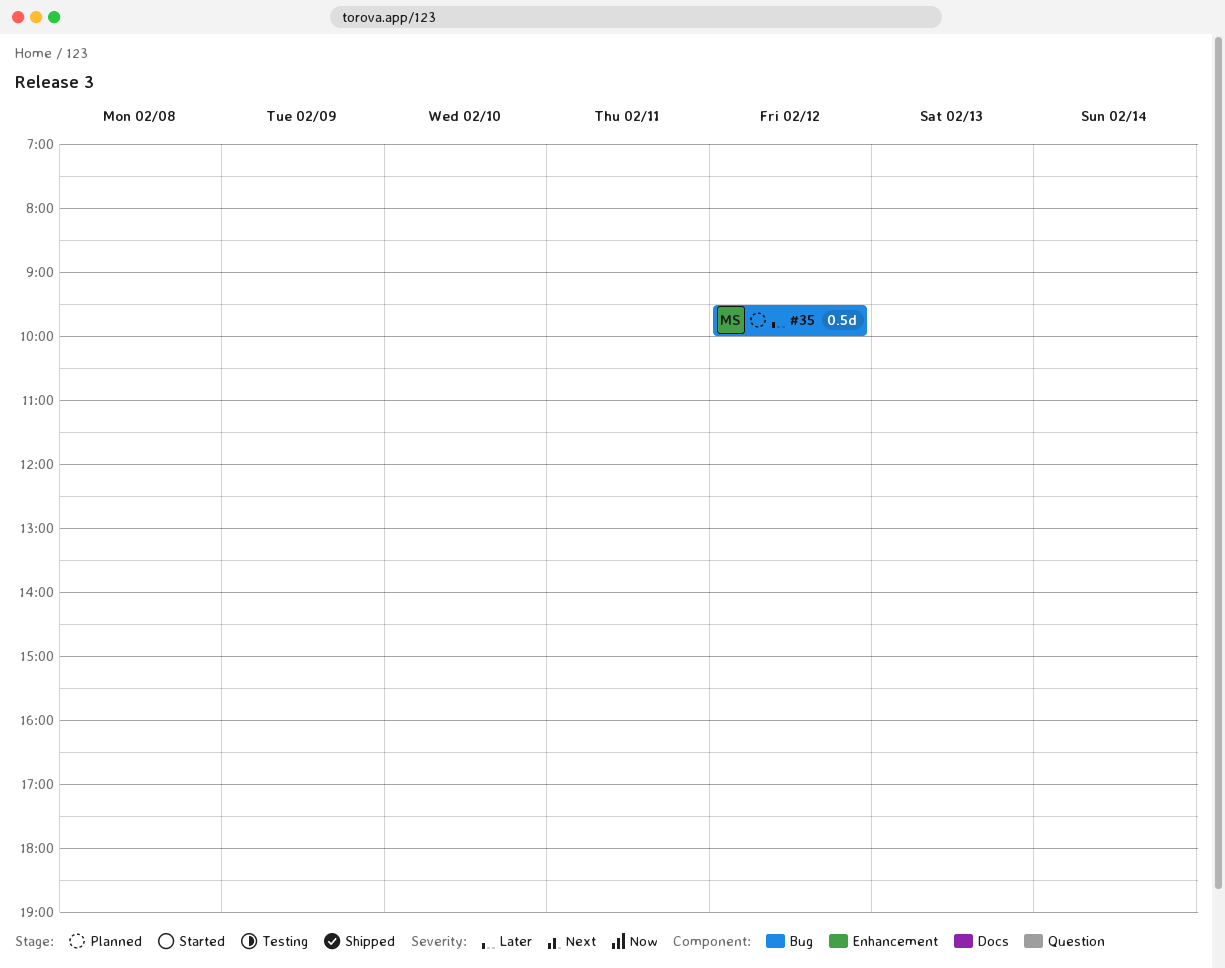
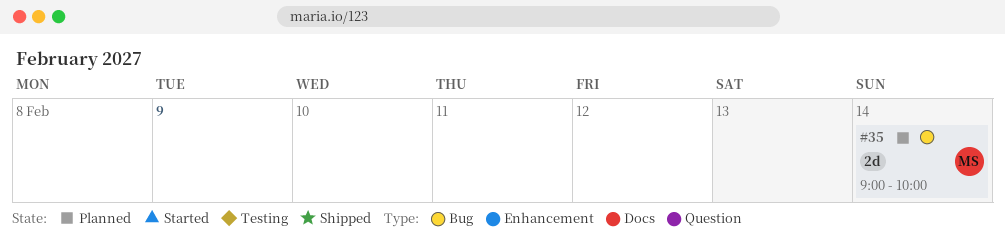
#35, estimate: 0.5d -> 2d
#35, day: Feb 12 -> Feb 14
#35, begins: 09:30 -> 09:00

